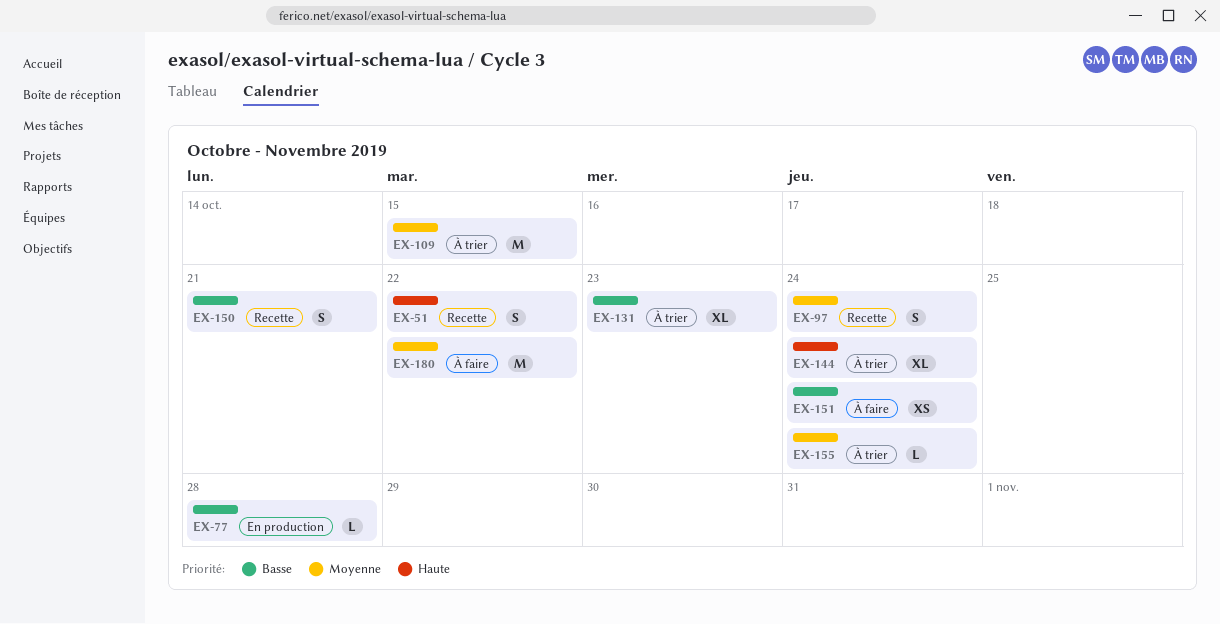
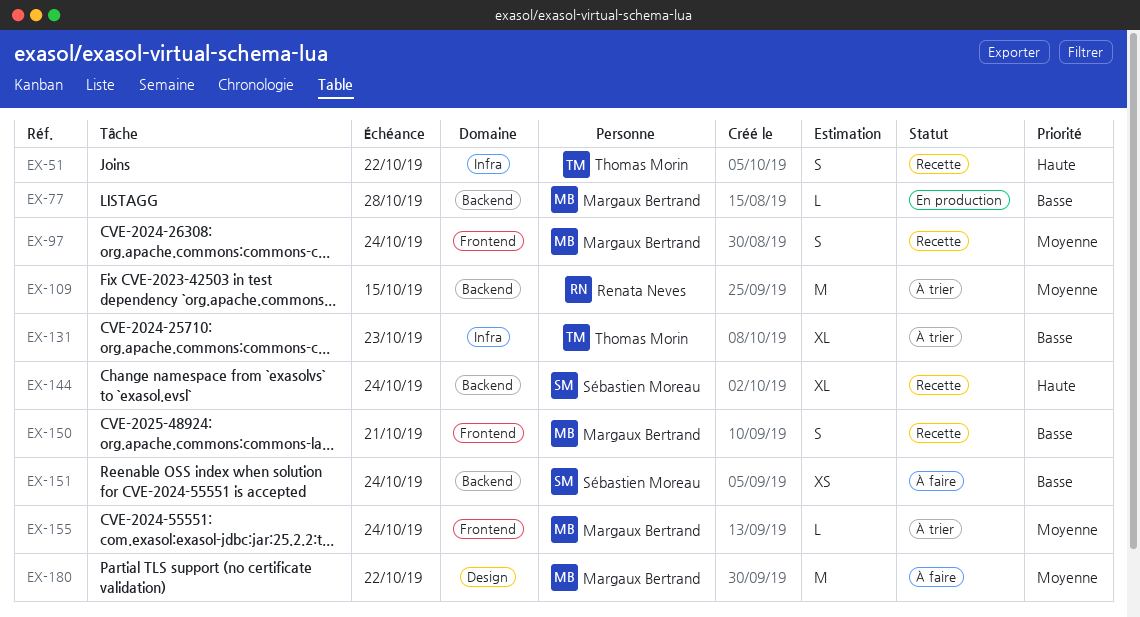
EX-144, status: À trier -> Recette

